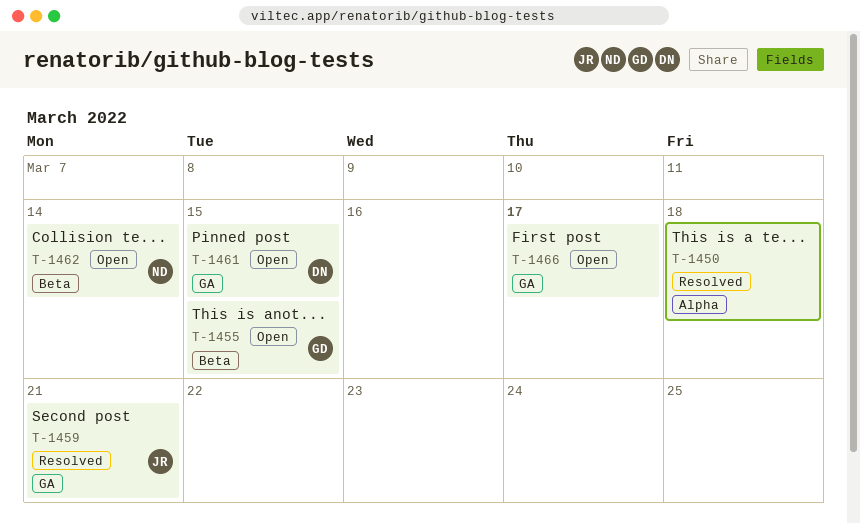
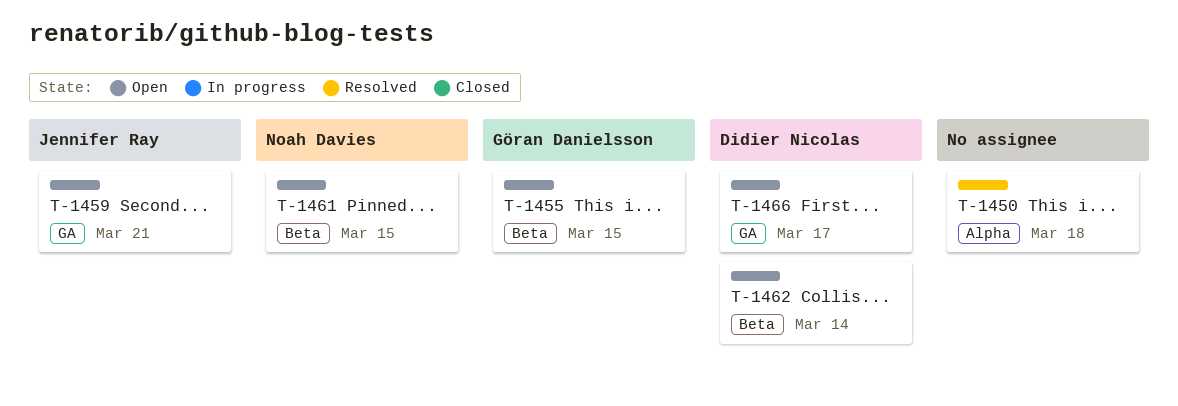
T-1459, status: Resolved -> Open
T-1461, owner: Didier Nicolas -> Noah Davies
T-1461, label: GA -> Beta
T-1462, owner: Noah Davies -> Didier Nicolas
T-1466, owner: none -> Didier Nicolas

